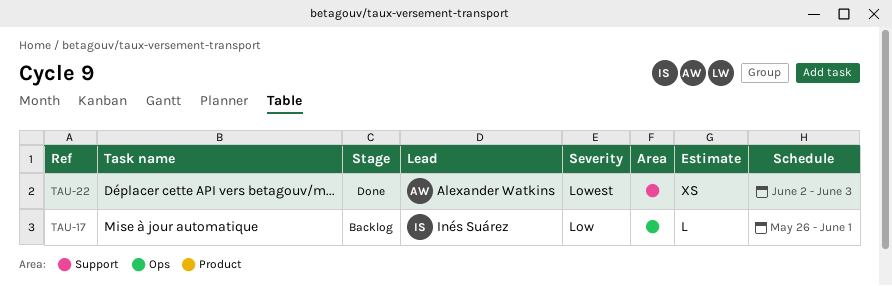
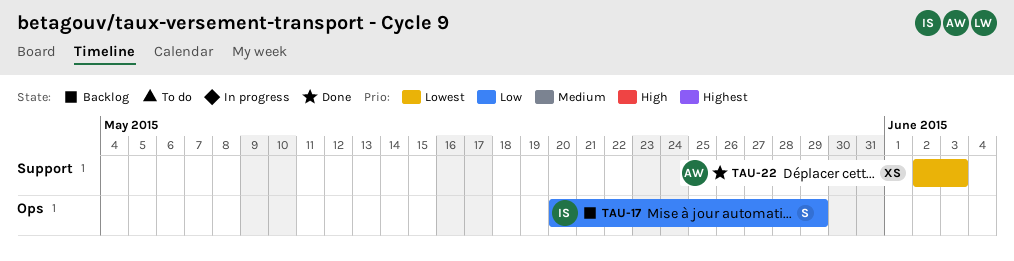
TAU-17, estimate: L -> S
TAU-17, start: May 26 -> May 20
TAU-17, due: Jun 1 -> May 29

